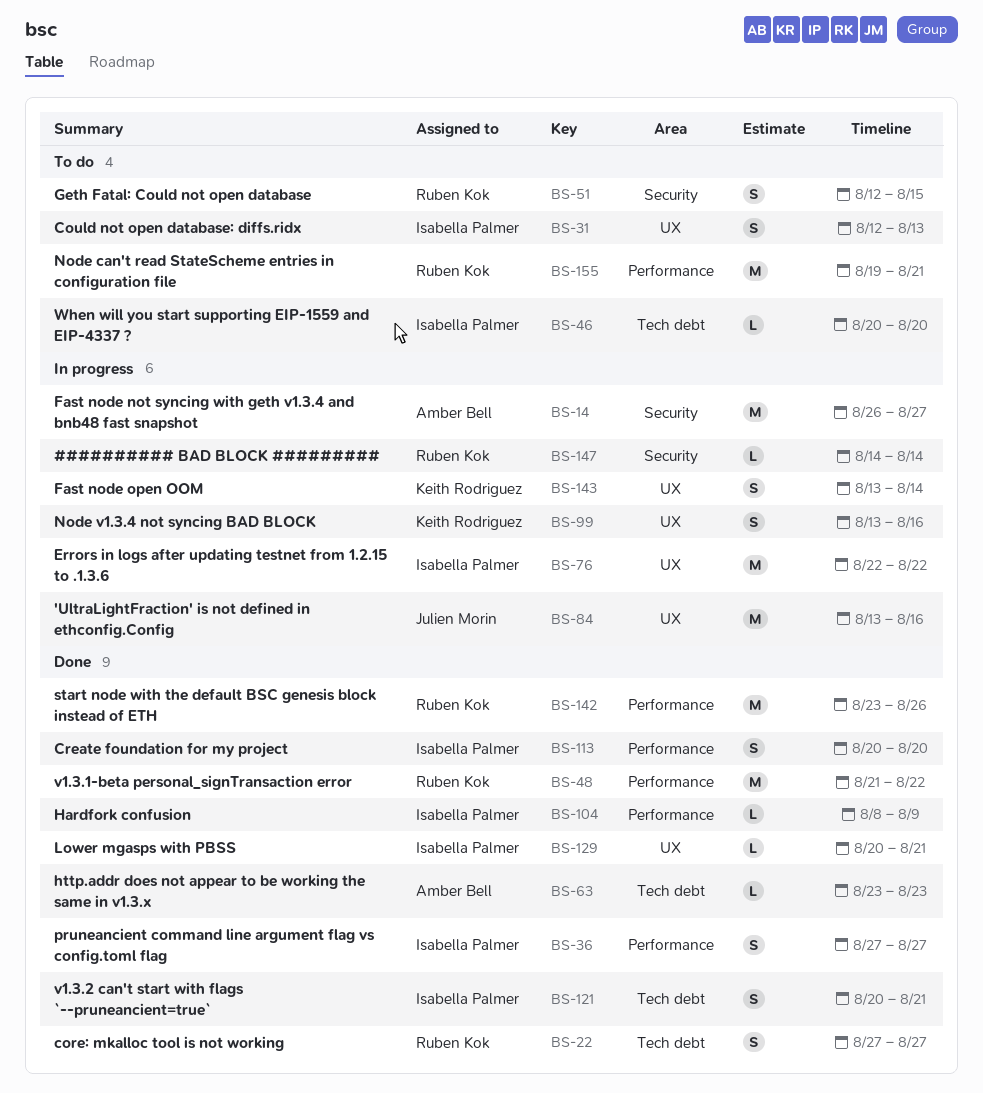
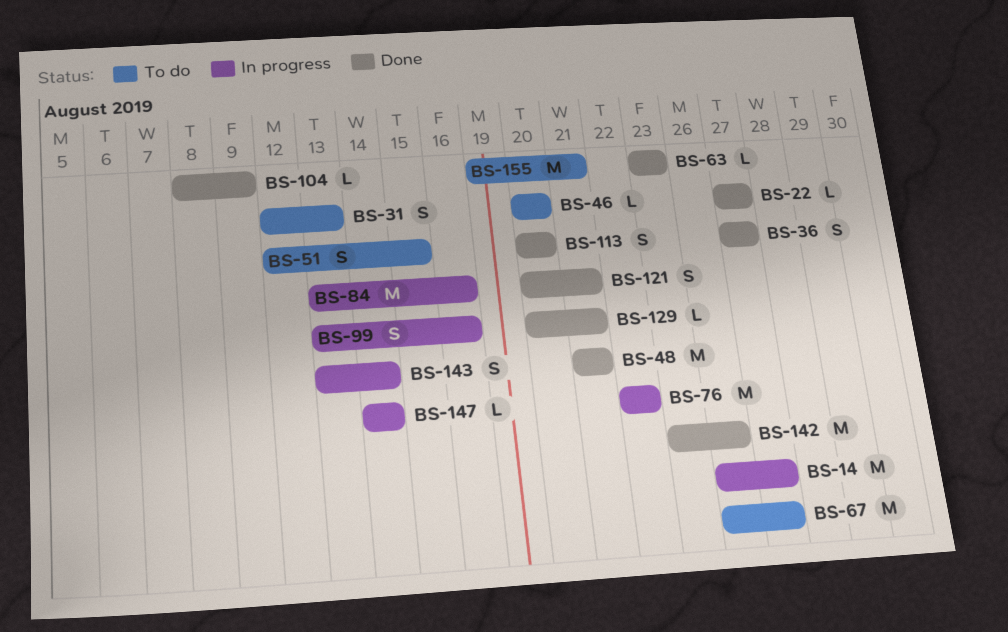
BS-22, estimate: S -> L
BS-48, due: Aug 22 -> Aug 21
BS-67: none -> present

